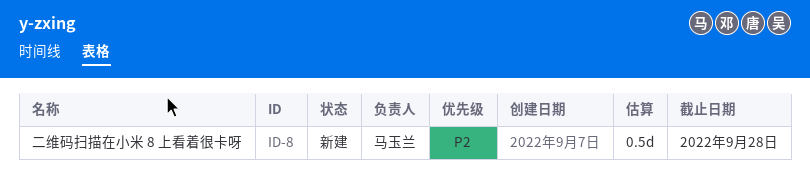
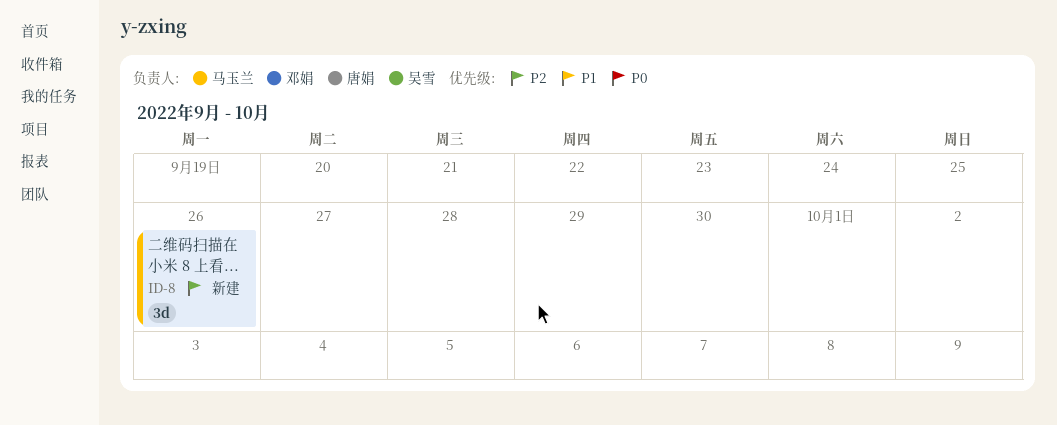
ID-8, estimate: 0.5d -> 3d
ID-8, due: Sep 28 -> Sep 26

